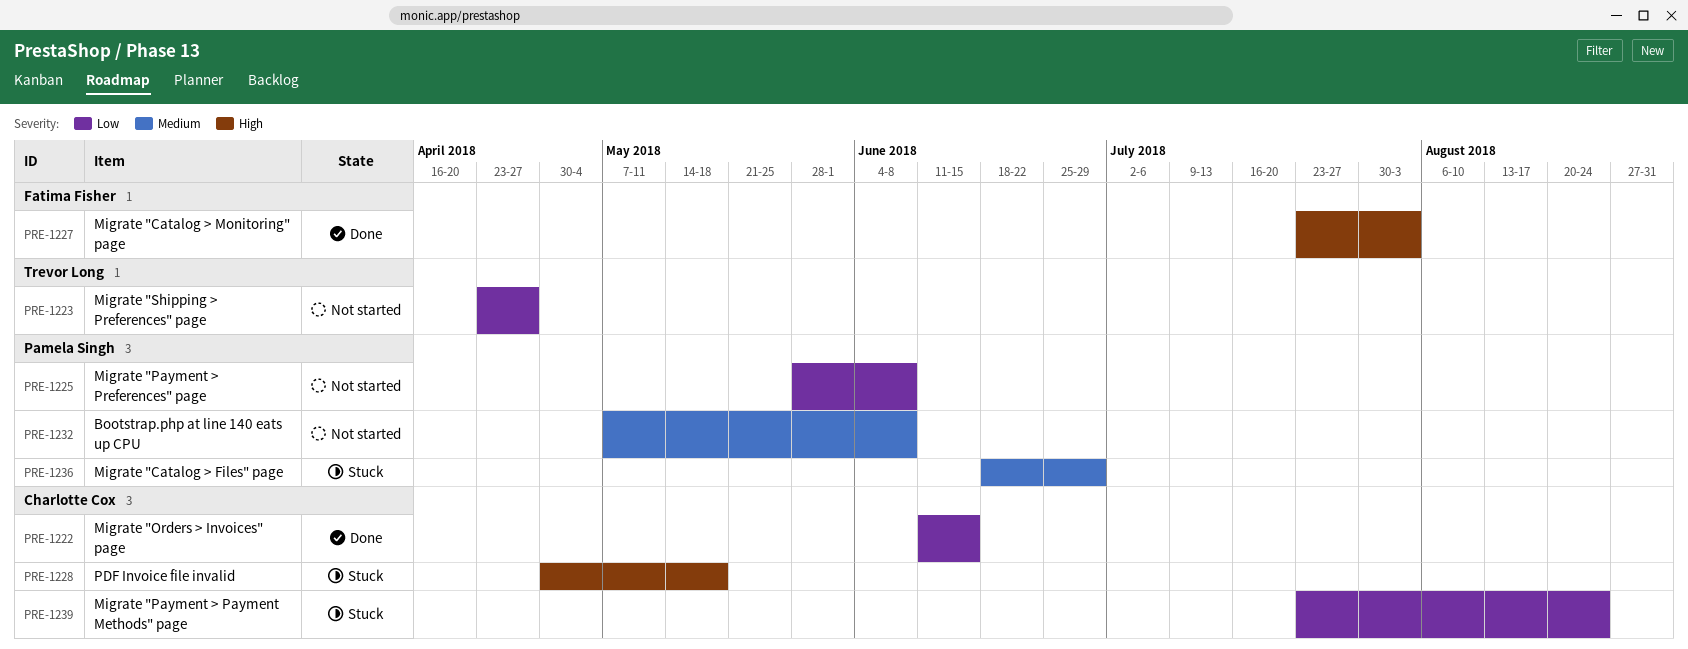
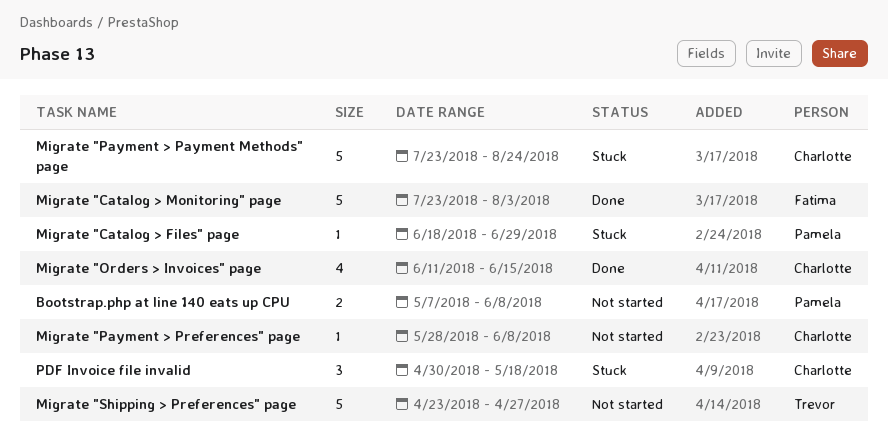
Migrate "Payment > Preferences" page, owner: Pamela Singh -> Charlotte Cox

